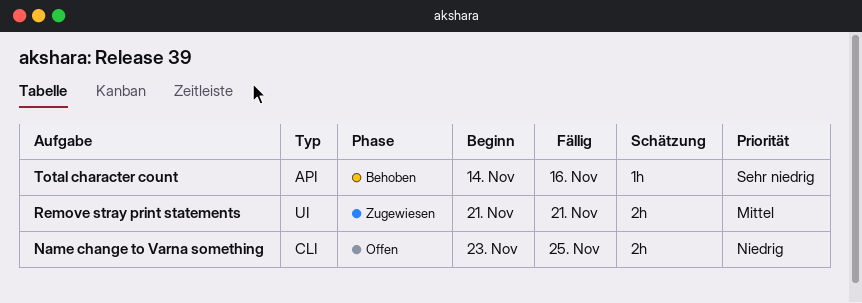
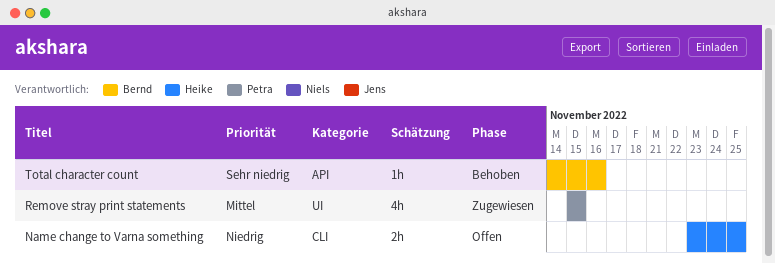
Remove stray print statements, estimate: 2h -> 4h
Remove stray print statements, start: Nov 21 -> Nov 15
Remove stray print statements, due: Nov 21 -> Nov 15

